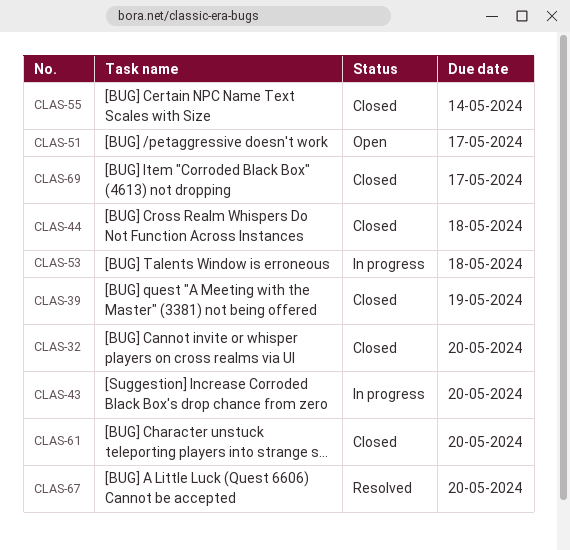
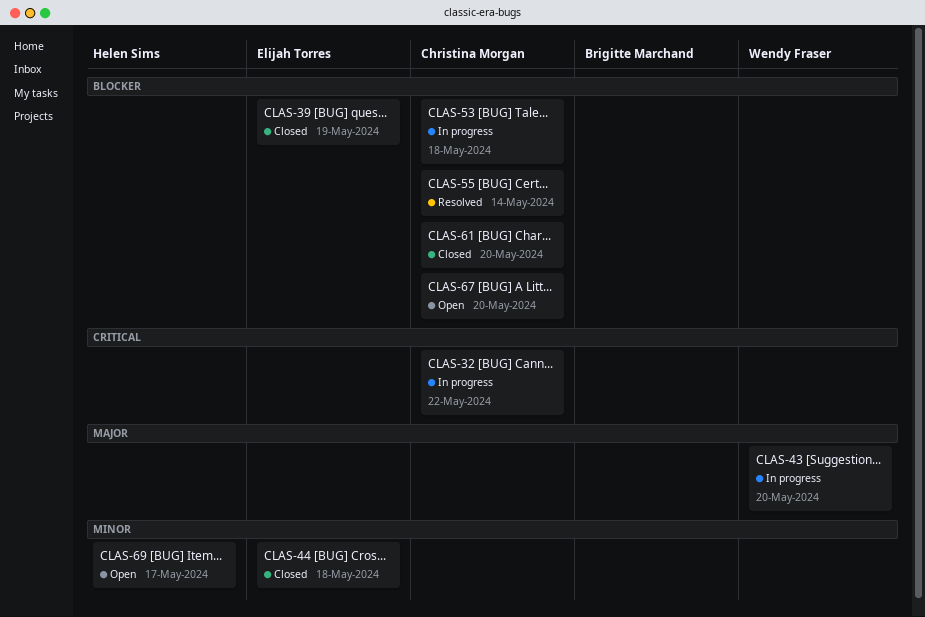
CLAS-32, status: Closed -> In progress
CLAS-32, due: May 20 -> May 22
CLAS-51: present -> none
CLAS-55, status: Closed -> Resolved
CLAS-67, status: Resolved -> Open
CLAS-69, status: Closed -> Open

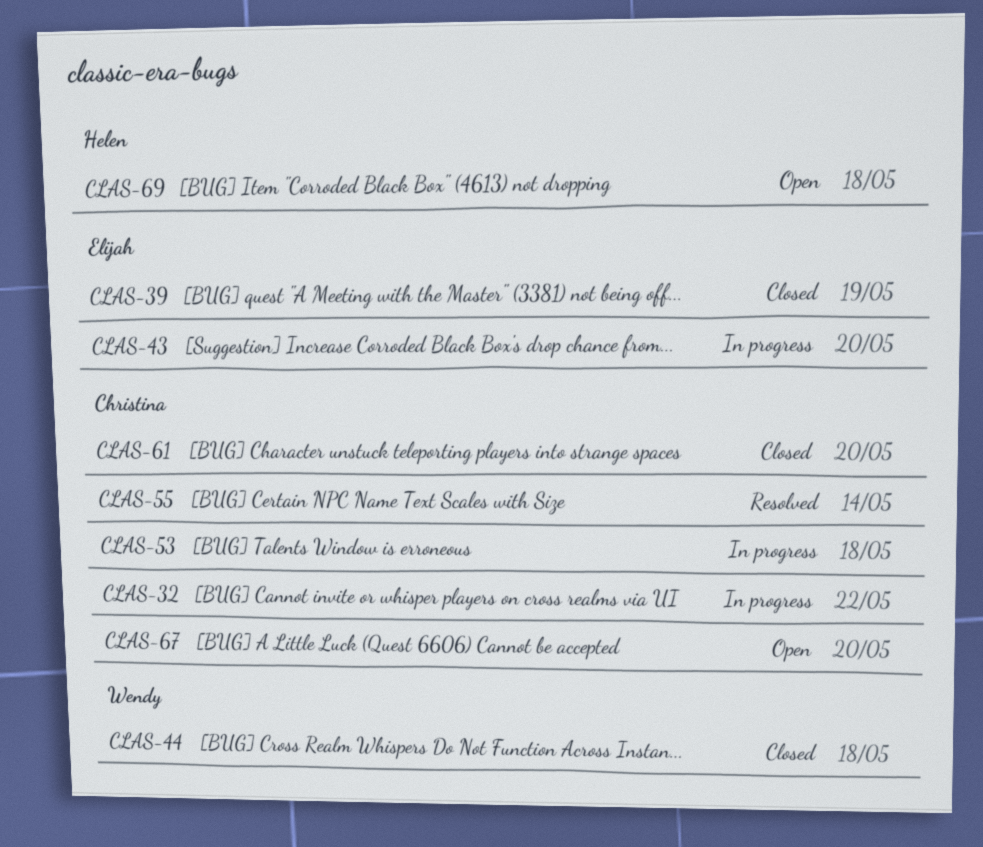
CLAS-43, owner: Wendy Fraser -> Elijah Torres
CLAS-44, owner: Elijah Torres -> Wendy Fraser
CLAS-69, due: May 17 -> May 18

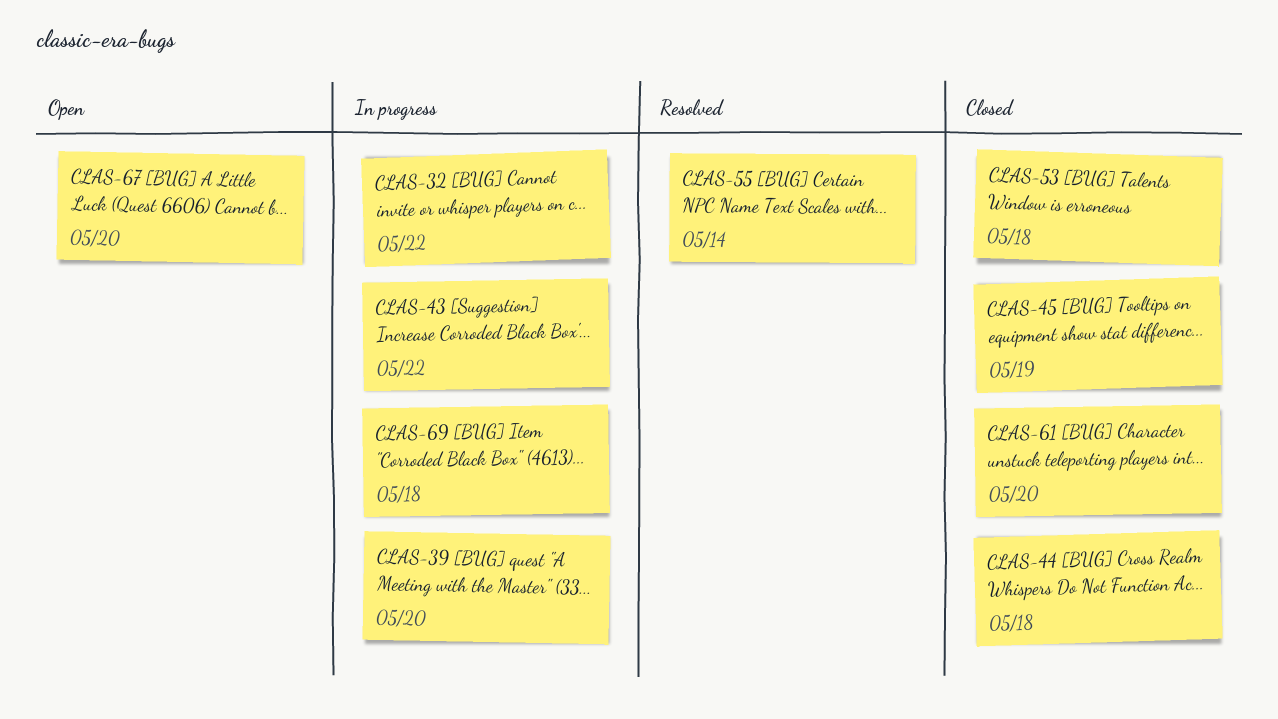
CLAS-39, status: Closed -> In progress
CLAS-39, due: May 19 -> May 20
CLAS-43, due: May 20 -> May 22
CLAS-45: none -> present
CLAS-53, status: In progress -> Closed
CLAS-69, status: Open -> In progress

